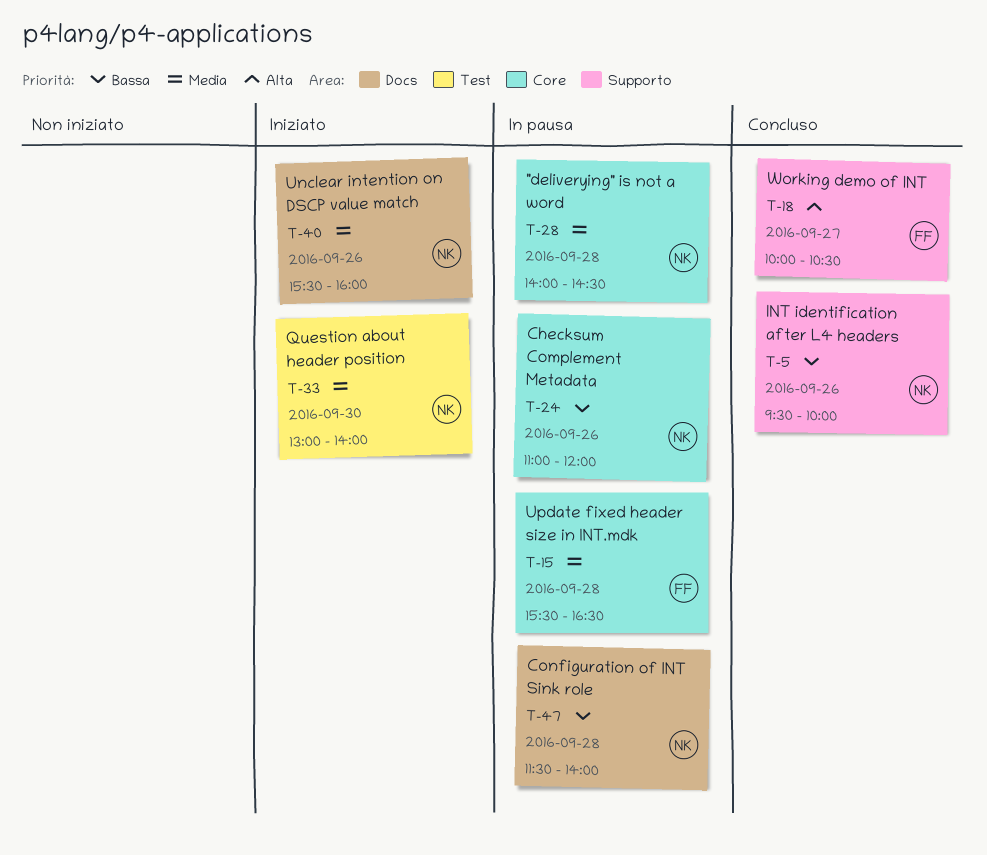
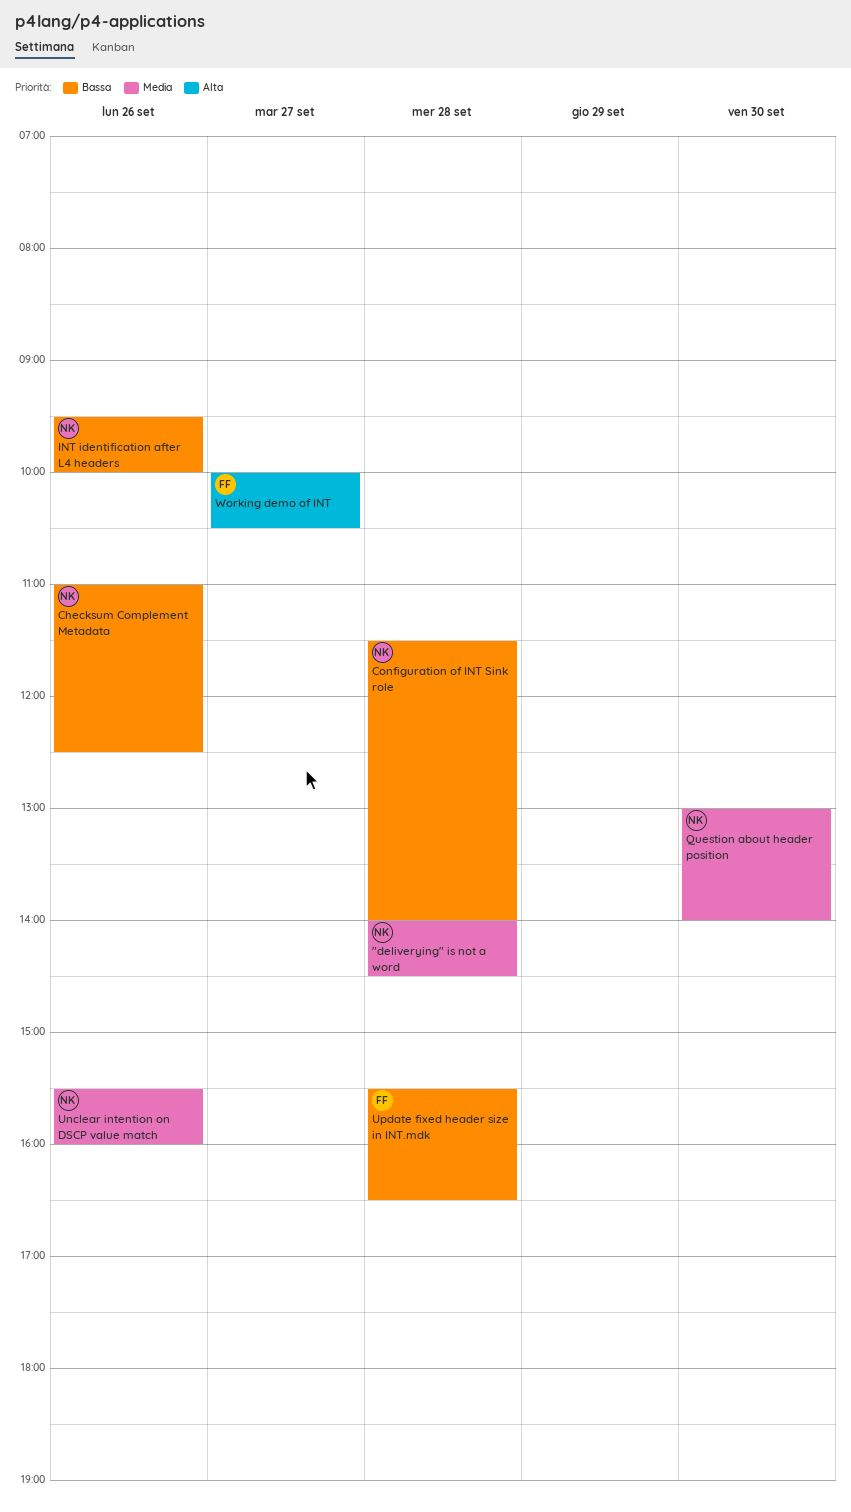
Checksum Complement Metadata, ends: 12:00 -> 12:30
Update fixed header size in INT.mdk, priority: Media -> Bassa

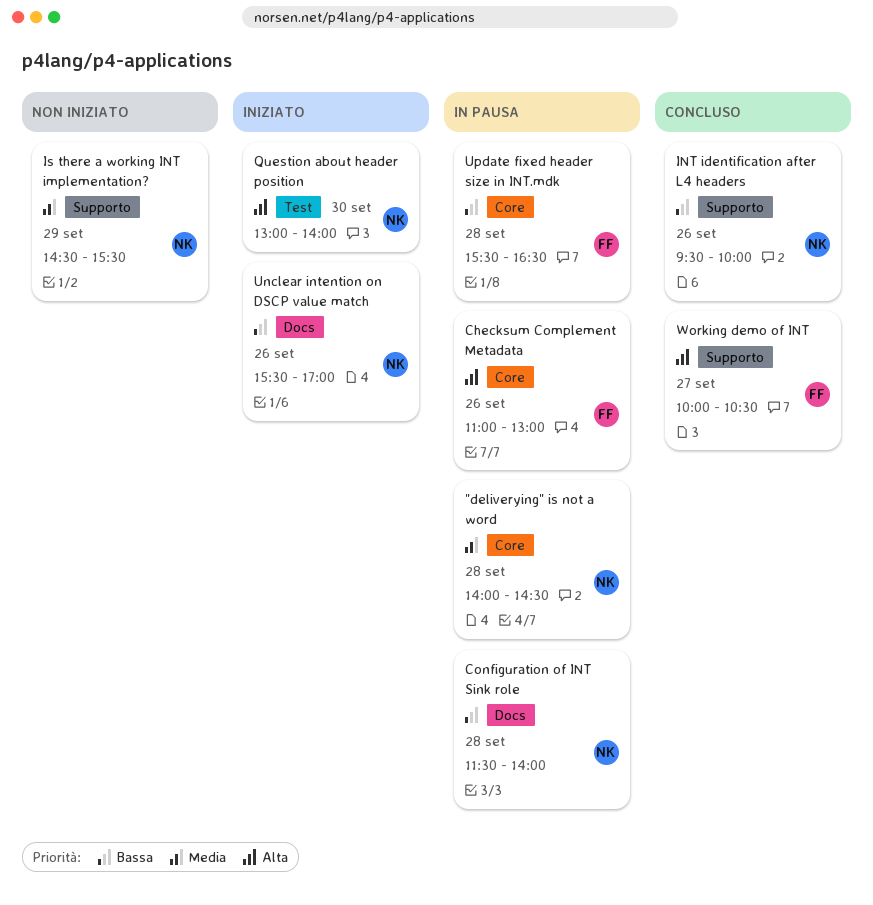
Checksum Complement Metadata, owner: NK -> FF
Checksum Complement Metadata, priority: Bassa -> Alta
Checksum Complement Metadata, ends: 12:30 -> 13:00
Is there a working INT implementation?: none -> present
Question about header position, priority: Media -> Alta
Unclear intention on DSCP value match, priority: Media -> Bassa
Unclear intention on DSCP value match, ends: 16:00 -> 17:00

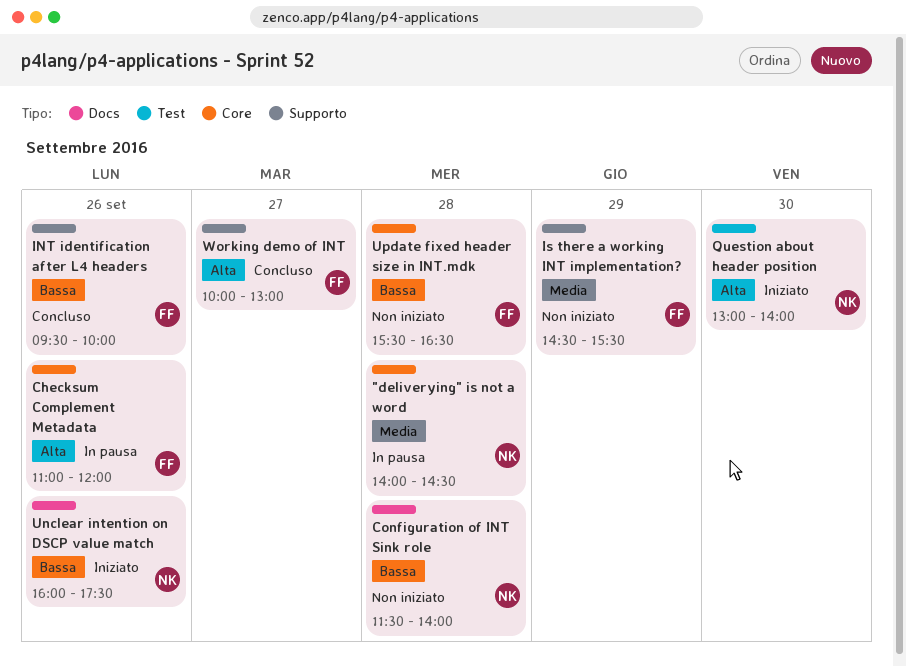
Checksum Complement Metadata, ends: 13:00 -> 12:00
Configuration of INT Sink role, status: In pausa -> Non iniziato
INT identification after L4 headers, owner: NK -> FF
Is there a working INT implementation?, owner: NK -> FF
Unclear intention on DSCP value match, begins: 15:30 -> 16:00
Unclear intention on DSCP value match, ends: 17:00 -> 17:30
Update fixed header size in INT.mdk, status: In pausa -> Non iniziato
Working demo of INT, ends: 10:30 -> 13:00

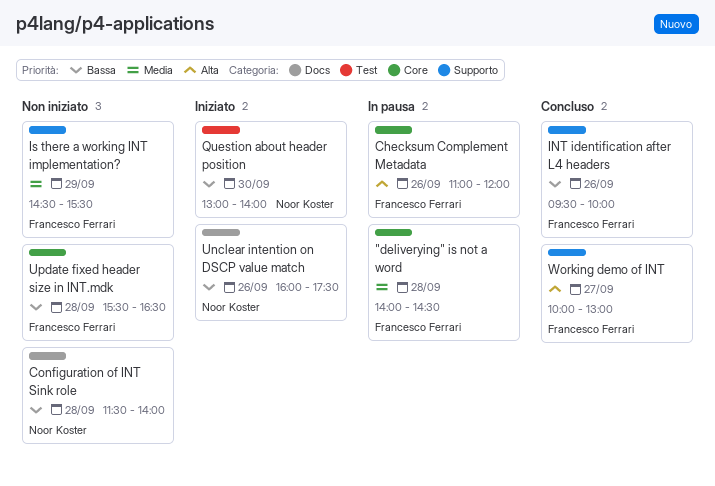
"deliverying" is not a word, owner: Noor Koster -> Francesco Ferrari
Question about header position, priority: Alta -> Bassa

